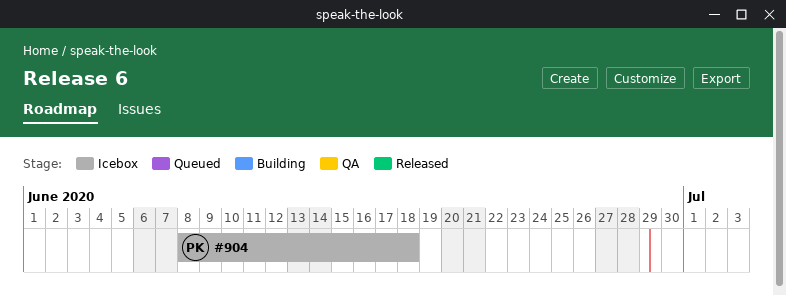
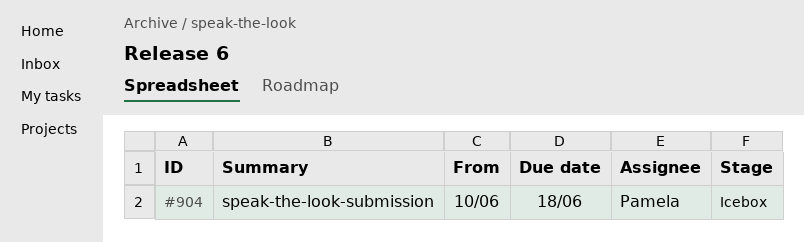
#904, start: Jun 8 -> Jun 10

